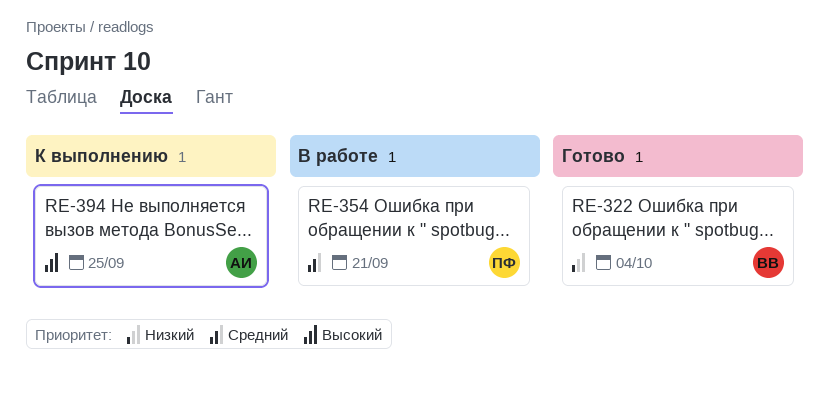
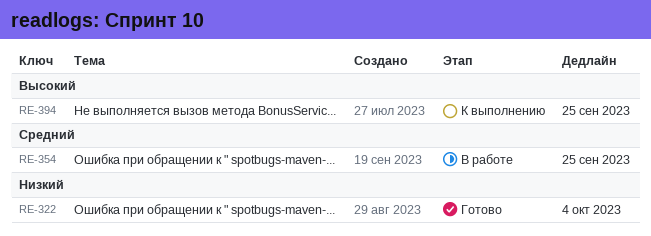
RE-354, due: Sep 21 -> Sep 25

